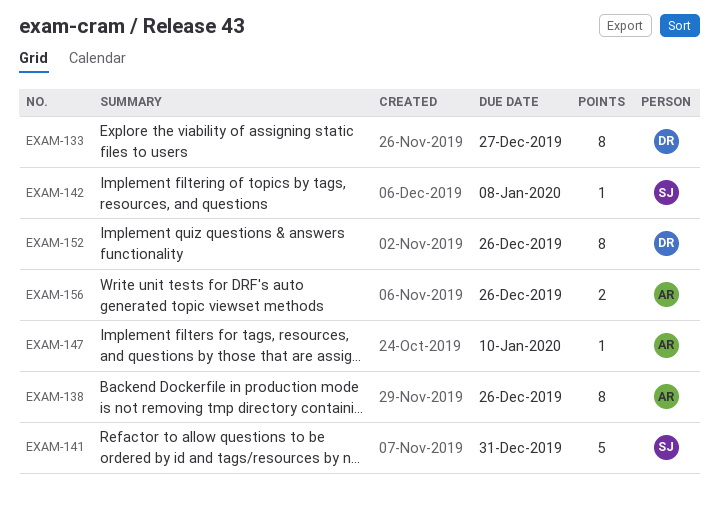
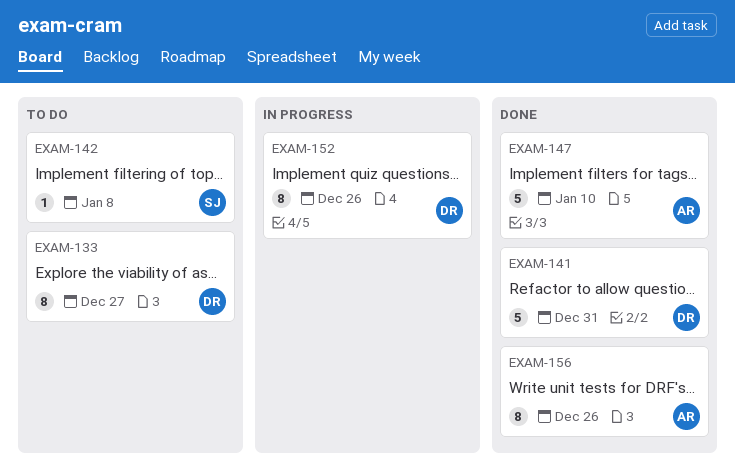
EXAM-138: present -> none
EXAM-141, owner: SJ -> DR
EXAM-147, estimate: 1 -> 5
EXAM-156, estimate: 2 -> 8

